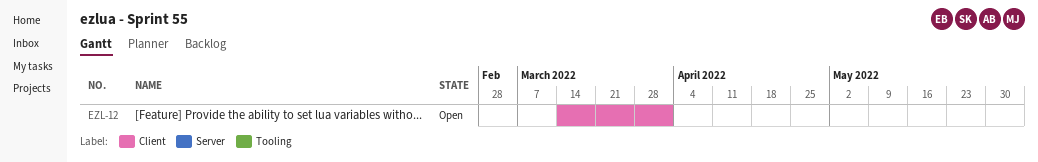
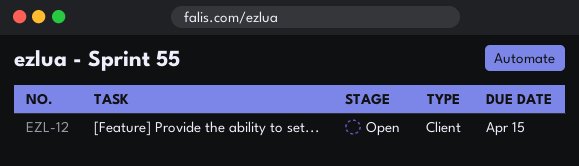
EZL-12, due: Apr 1 -> Apr 15

